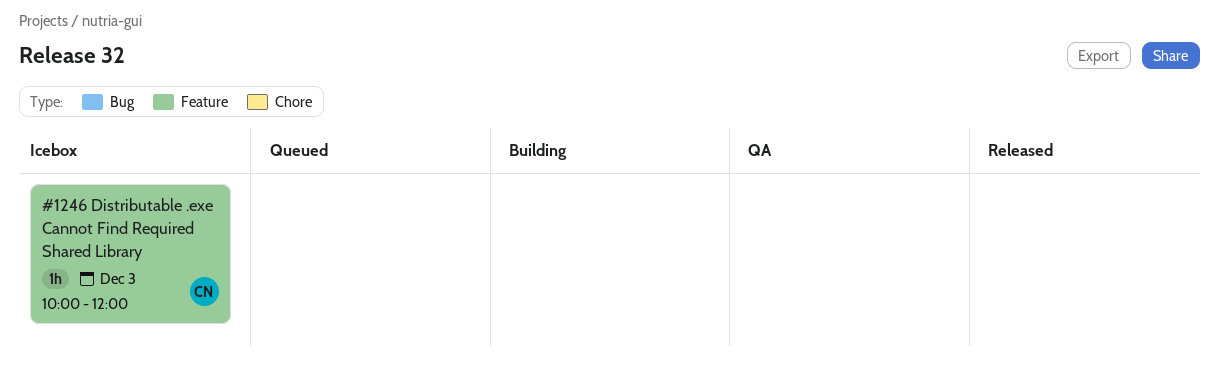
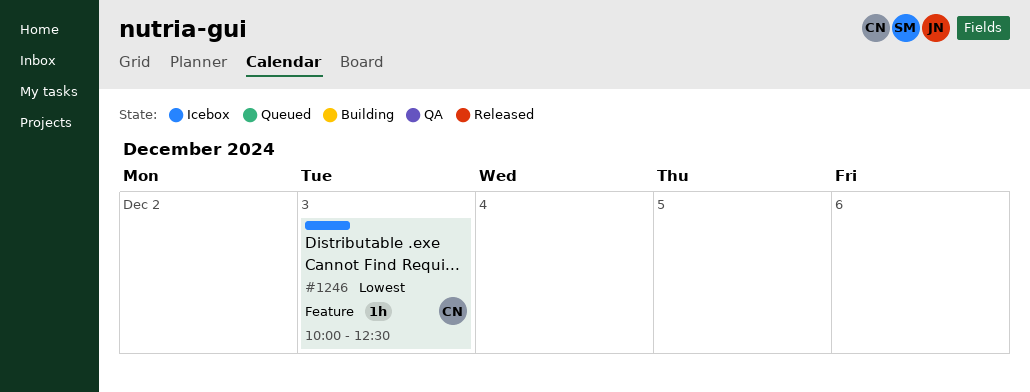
#1246, ends: 12:00 -> 12:30

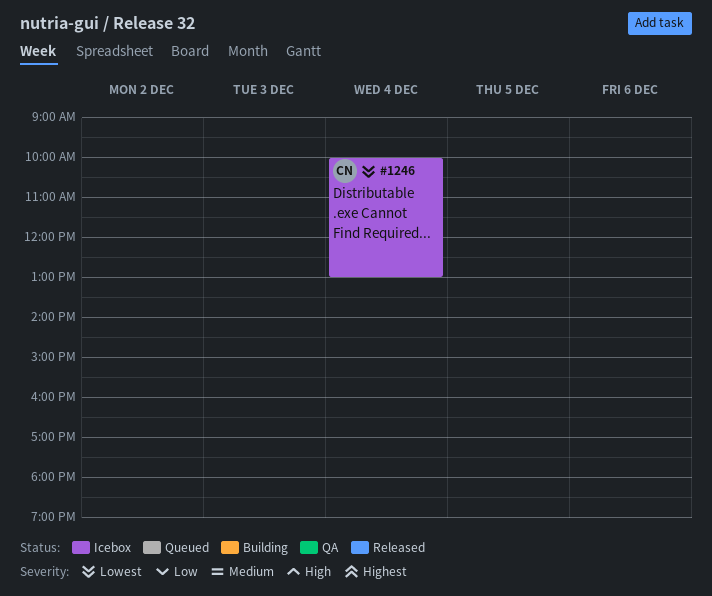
#1246, day: Dec 3 -> Dec 4
#1246, ends: 12:30 -> 13:00

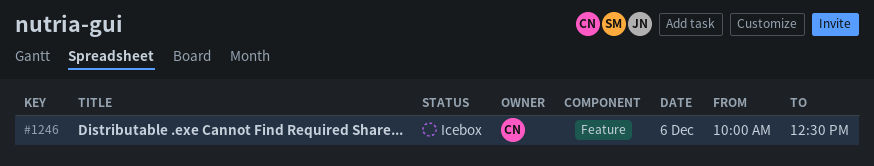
#1246, day: Dec 4 -> Dec 6
#1246, ends: 13:00 -> 12:30

